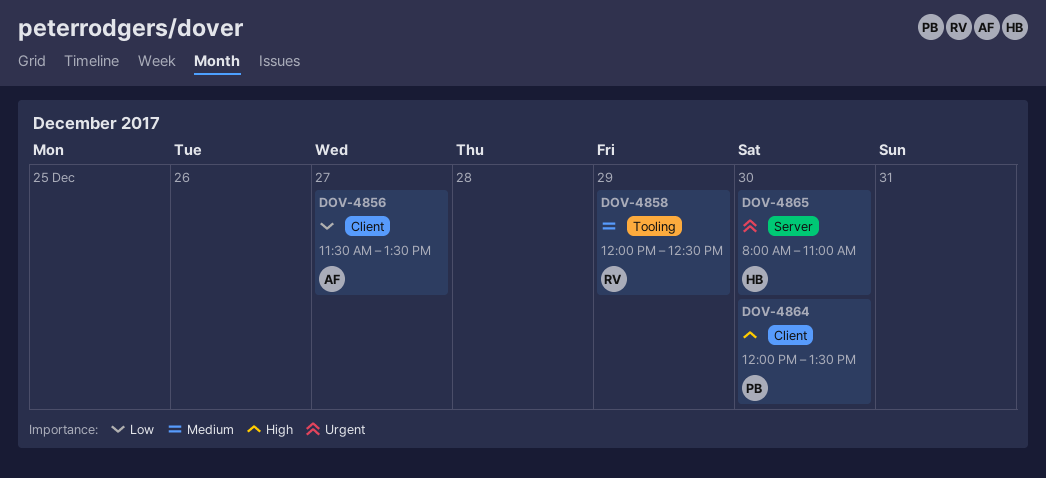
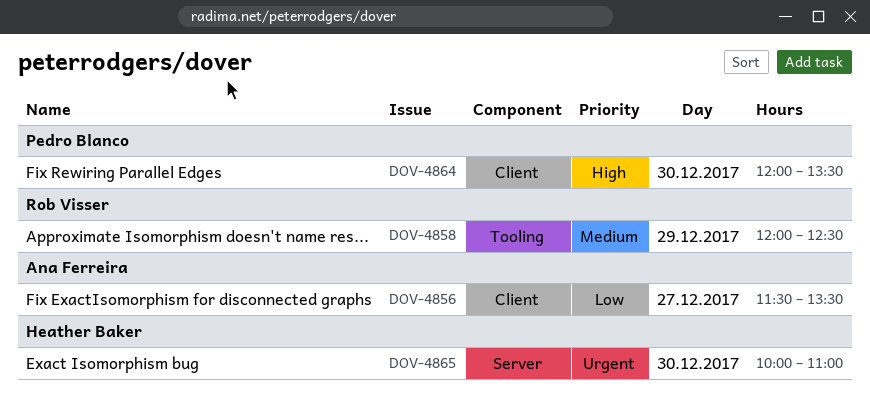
DOV-4865, begins: 08:00 -> 10:00

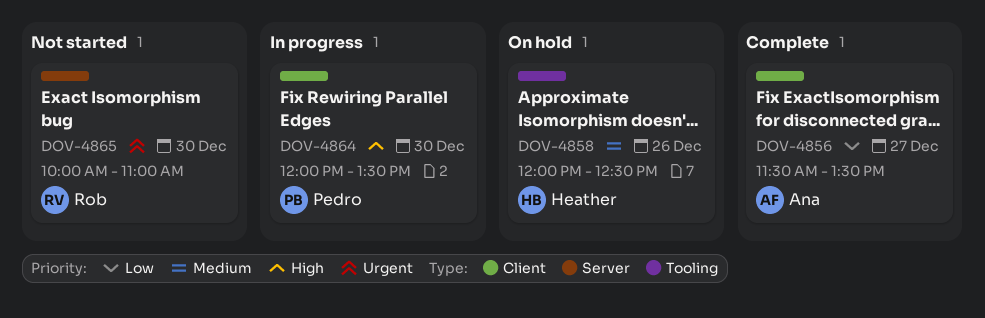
DOV-4858, owner: Rob Visser -> Heather Baker
DOV-4858, day: Dec 29 -> Dec 26
DOV-4865, owner: Heather Baker -> Rob Visser

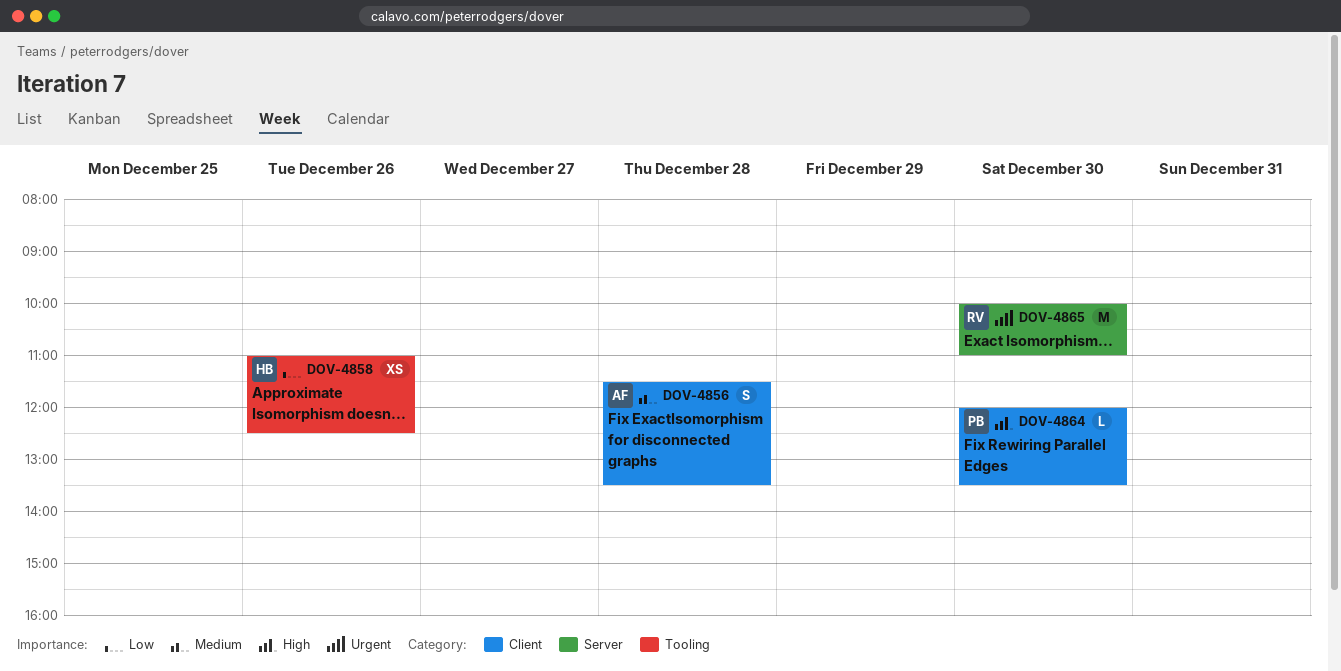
DOV-4856, priority: Low -> Medium
DOV-4856, day: Dec 27 -> Dec 28
DOV-4858, priority: Medium -> Low
DOV-4858, begins: 12:00 -> 11:00

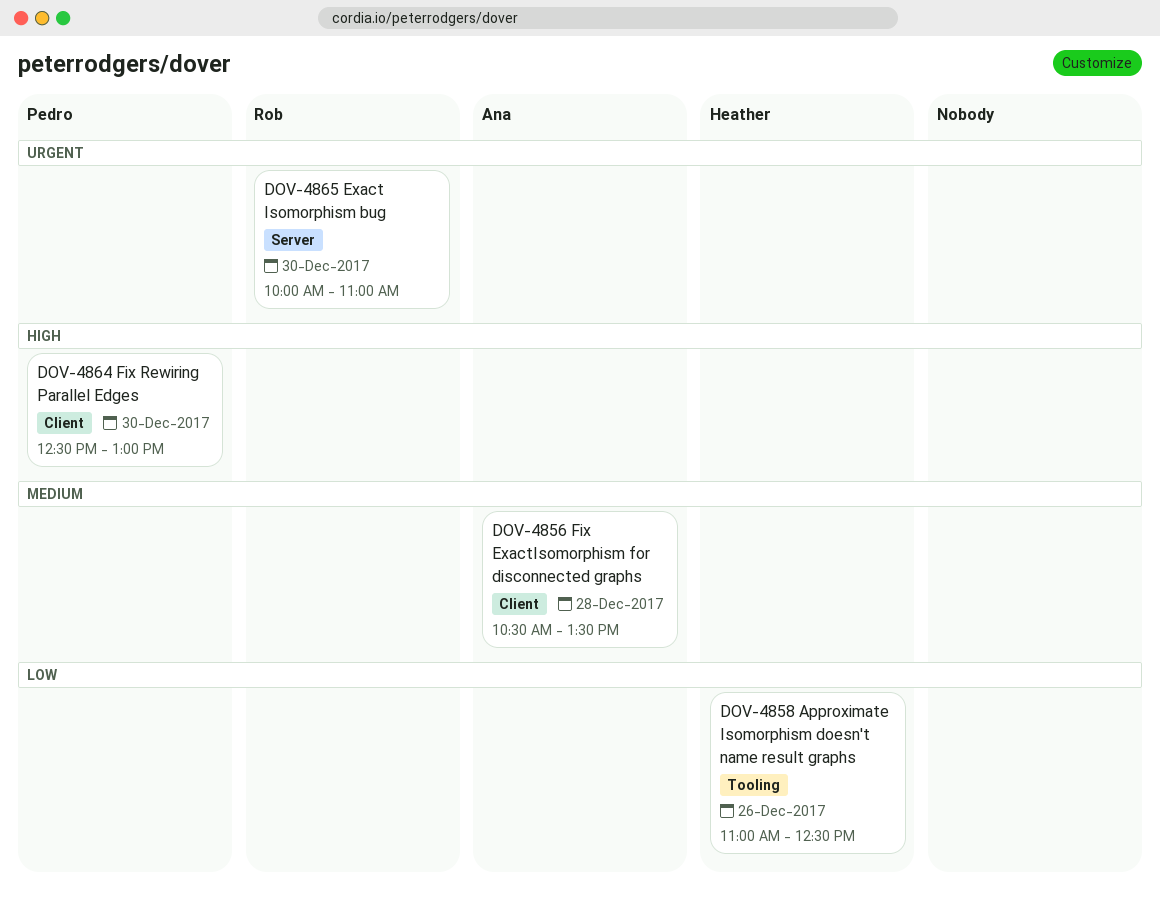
DOV-4856, begins: 11:30 -> 10:30
DOV-4864, begins: 12:00 -> 12:30
DOV-4864, ends: 13:30 -> 13:00

